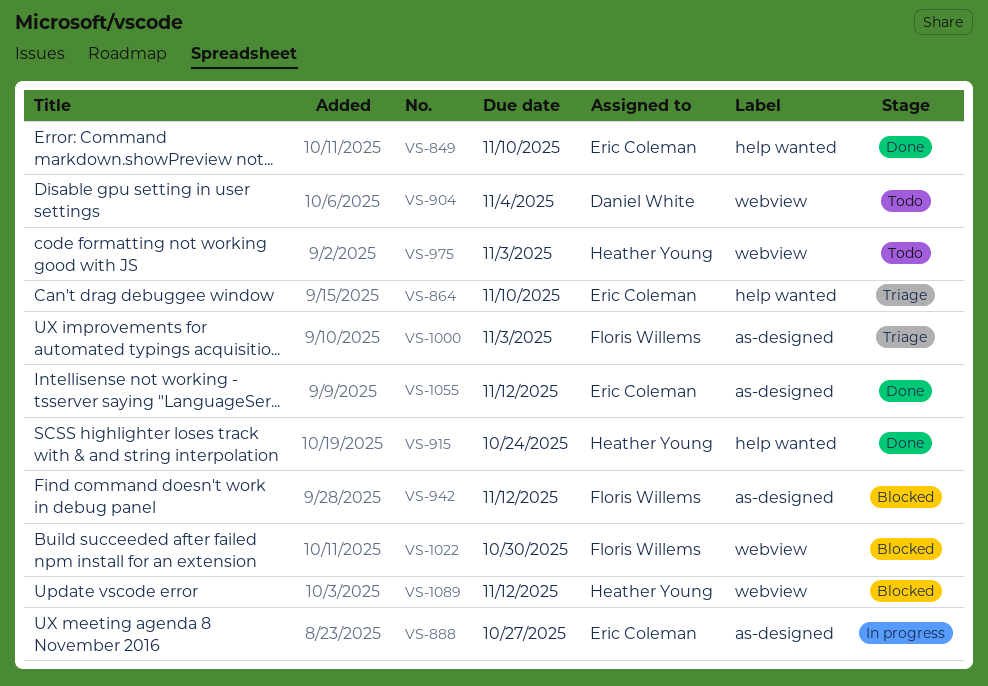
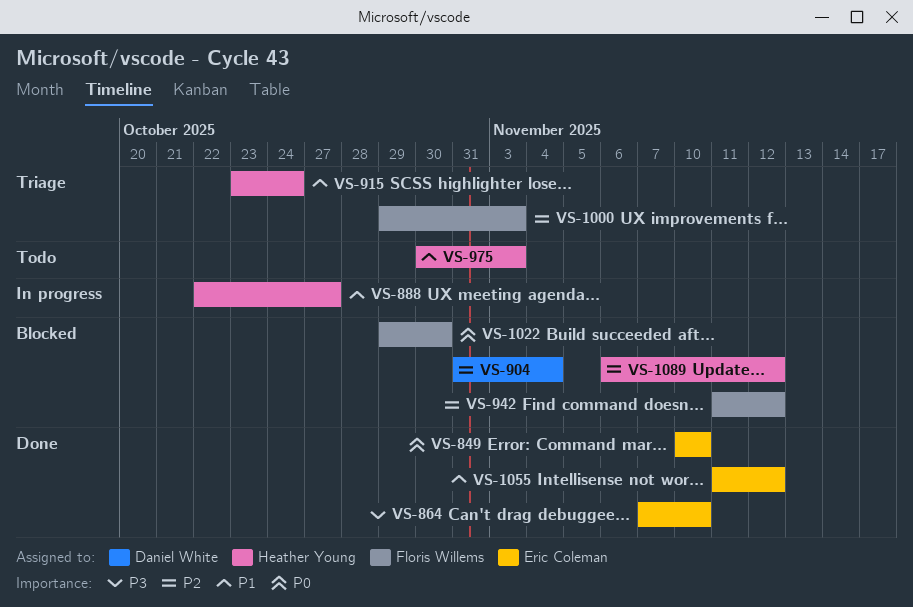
VS-864, status: Triage -> Done
VS-888, owner: Eric Coleman -> Heather Young
VS-904, status: Todo -> Blocked
VS-915, status: Done -> Triage

